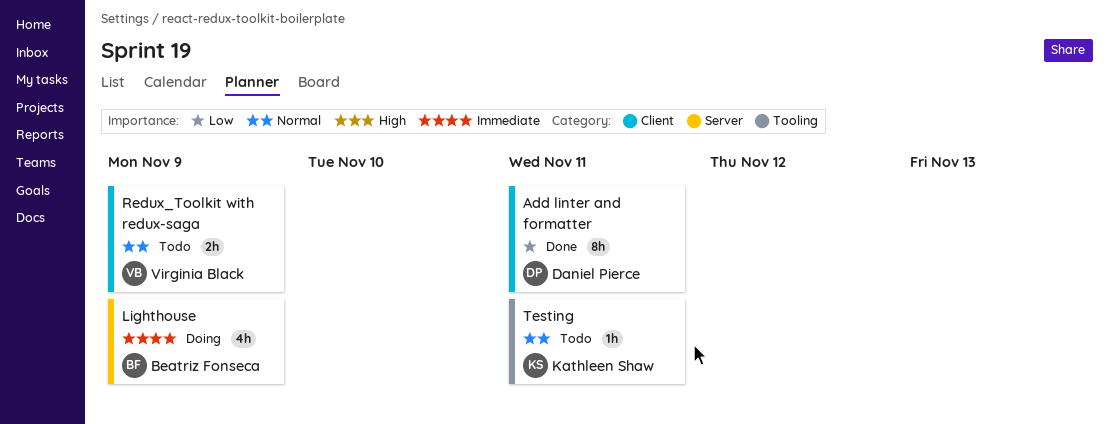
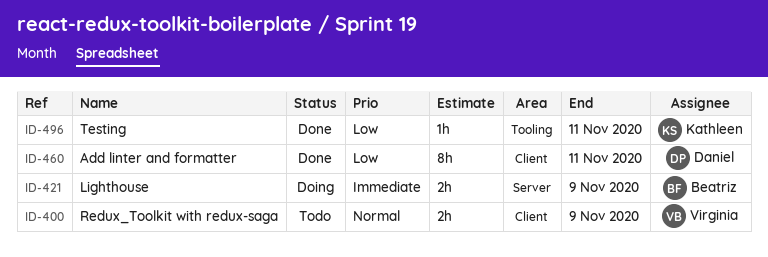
Lighthouse, estimate: 4h -> 2h
Testing, status: Todo -> Done
Testing, priority: Normal -> Low

